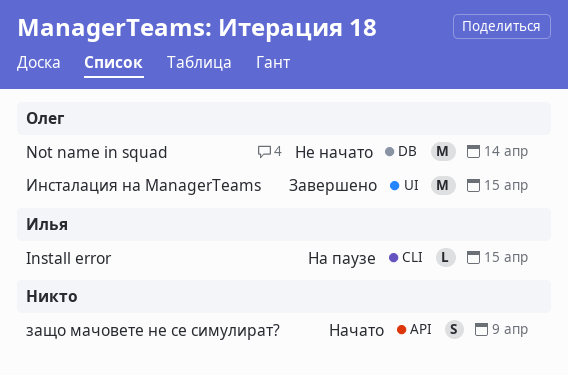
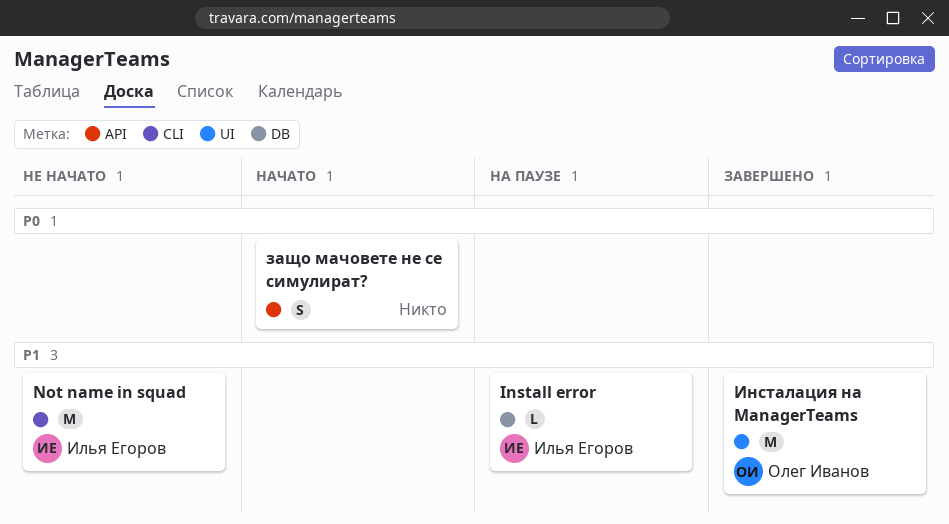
Install error, label: CLI -> DB
Not name in squad, owner: Олег Иванов -> Илья Егоров
Not name in squad, label: DB -> CLI

